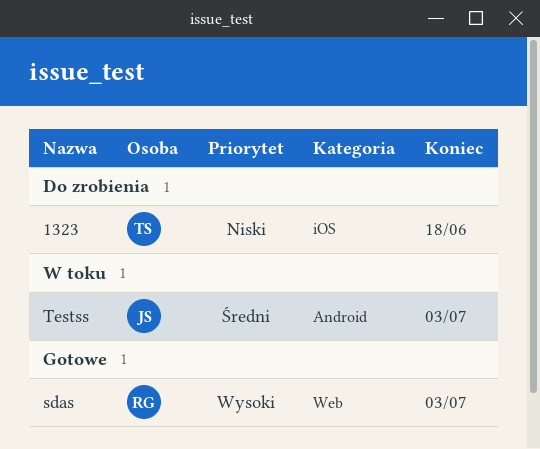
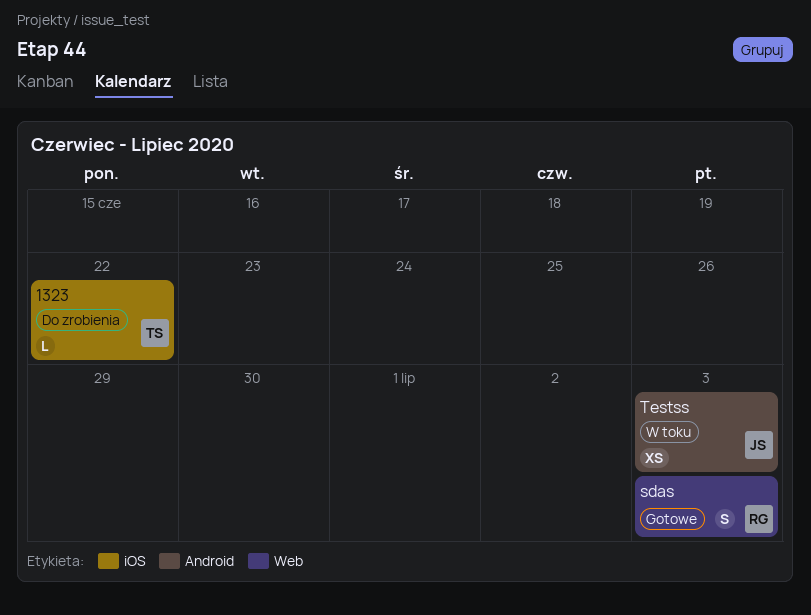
1323, due: Jun 18 -> Jun 22

